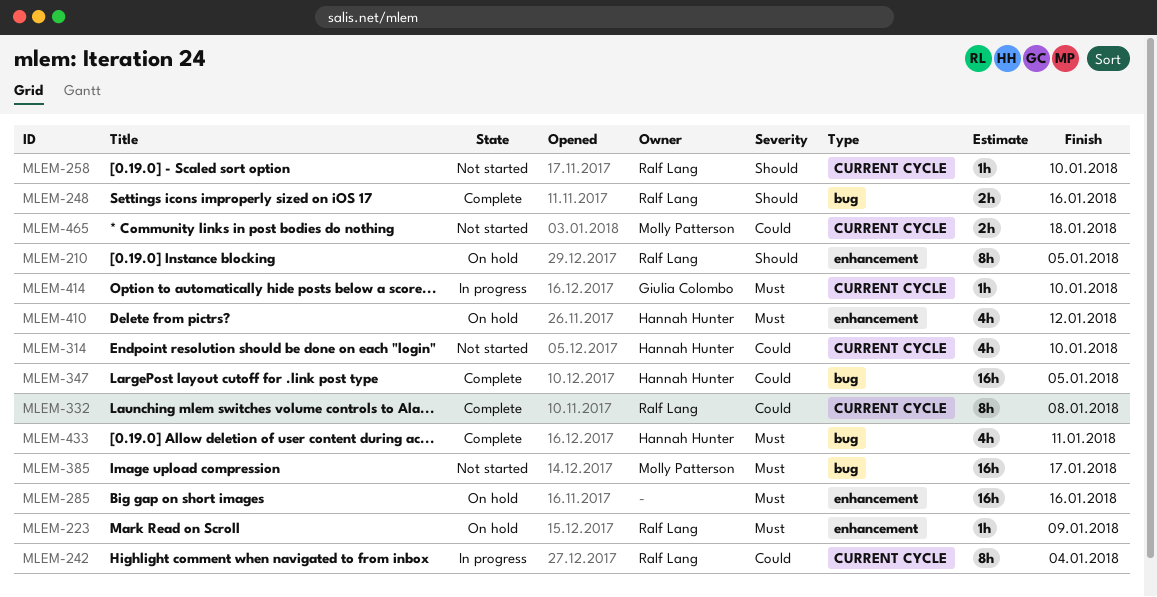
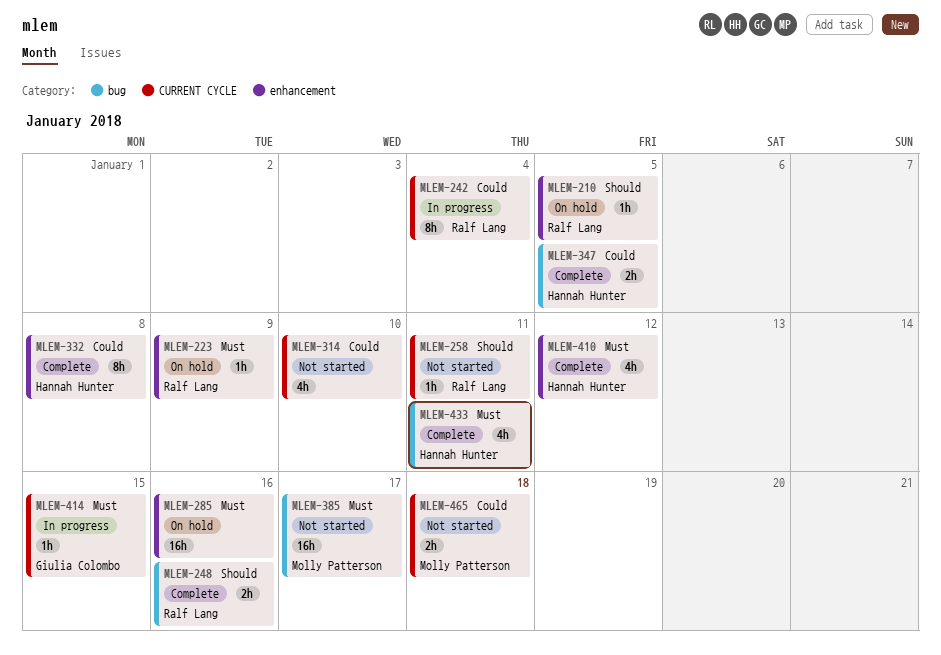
MLEM-210, estimate: 8h -> 1h
MLEM-258, due: Jan 10 -> Jan 11
MLEM-314, owner: Hannah Hunter -> none
MLEM-332, owner: Ralf Lang -> Hannah Hunter
MLEM-332, label: CURRENT CYCLE -> enhancement
MLEM-347, estimate: 16h -> 2h
MLEM-410, status: On hold -> Complete
MLEM-414, due: Jan 10 -> Jan 15

